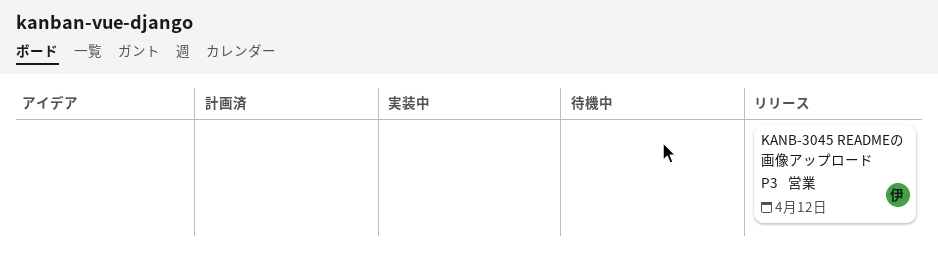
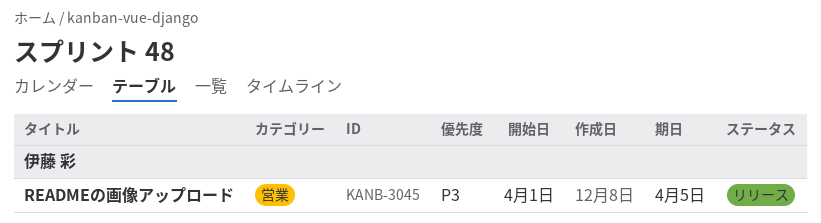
KANB-3045, due: Apr 12 -> Apr 5

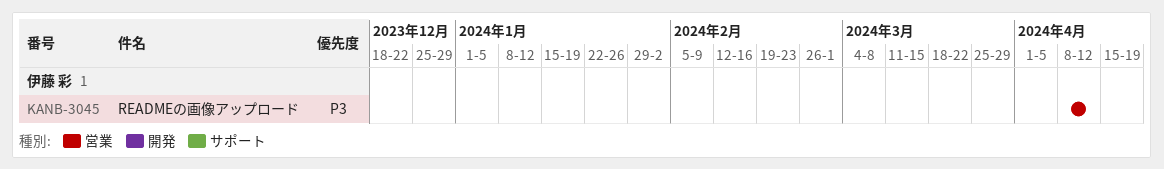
KANB-3045, start: Apr 1 -> Apr 8
KANB-3045, due: Apr 5 -> Apr 12

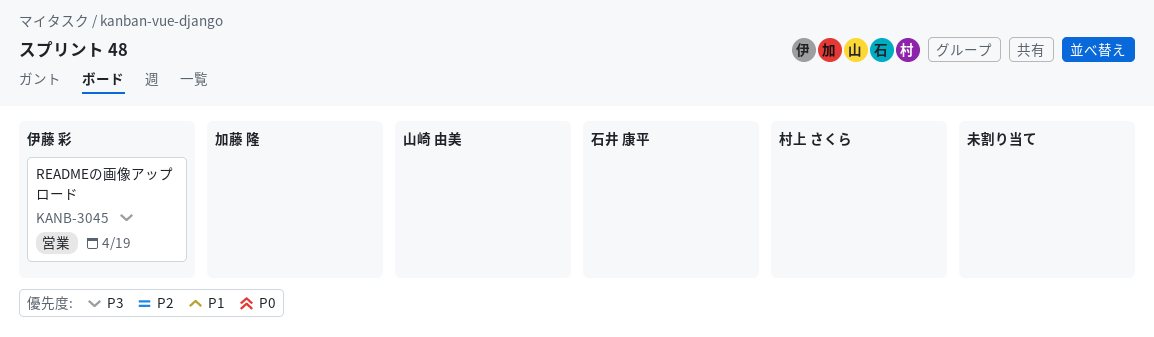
KANB-3045, due: Apr 12 -> Apr 19

